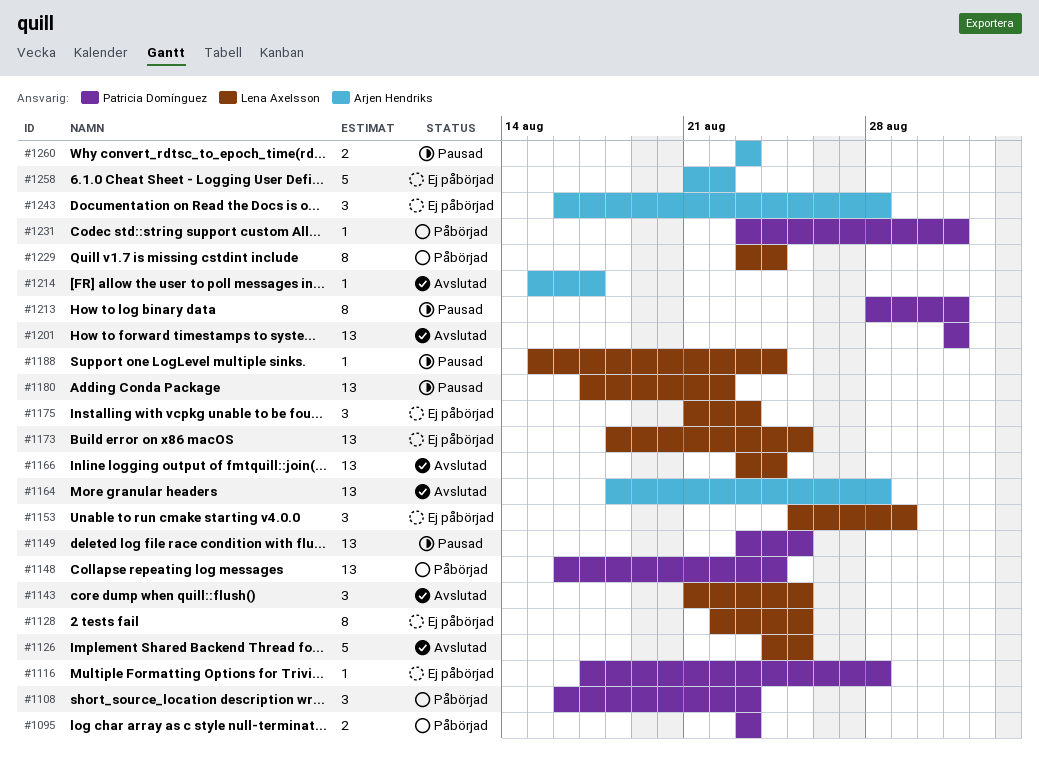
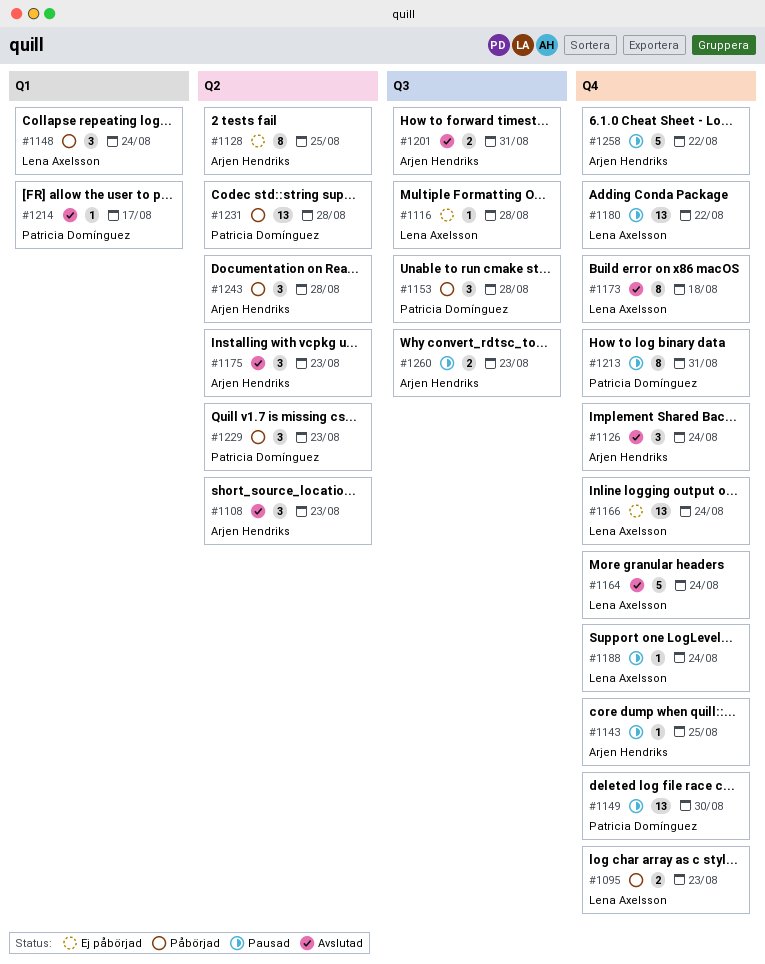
#1095, owner: Patricia Domínguez -> Lena Axelsson
#1108, status: Påbörjad -> Avslutad
#1108, owner: Patricia Domínguez -> Arjen Hendriks
#1116, owner: Patricia Domínguez -> Lena Axelsson
#1126, owner: Lena Axelsson -> Arjen Hendriks
#1126, estimate: 5 -> 3
#1126, due: Aug 25 -> Aug 24
#1128, owner: Lena Axelsson -> Arjen Hendriks
#1143, status: Avslutad -> Pausad
#1143, owner: Lena Axelsson -> Arjen Hendriks
#1143, estimate: 3 -> 1
#1148, owner: Patricia Domínguez -> Lena Axelsson
#1148, estimate: 13 -> 3
#1149, due: Aug 25 -> Aug 30
#1153, status: Ej påbörjad -> Påbörjad
#1153, owner: Lena Axelsson -> Patricia Domínguez
#1153, due: Aug 29 -> Aug 28
#1164, owner: Arjen Hendriks -> Lena Axelsson
#1164, estimate: 13 -> 5
#1164, due: Aug 28 -> Aug 24
#1166, status: Avslutad -> Ej påbörjad
#1173, status: Ej påbörjad -> Avslutad
#1173, estimate: 13 -> 8
#1173, due: Aug 25 -> Aug 18
#1175, status: Ej påbörjad -> Avslutad
#1175, owner: Lena Axelsson -> Arjen Hendriks
#1201, owner: Patricia Domínguez -> Arjen Hendriks
#1201, estimate: 13 -> 2
#1214, owner: Arjen Hendriks -> Patricia Domínguez
#1229, owner: Lena Axelsson -> Patricia Domínguez
#1229, estimate: 8 -> 3
#1229, due: Aug 24 -> Aug 23
#1231, estimate: 1 -> 13
#1231, due: Aug 31 -> Aug 28
#1243, status: Ej påbörjad -> Påbörjad
#1258, status: Ej påbörjad -> Pausad

